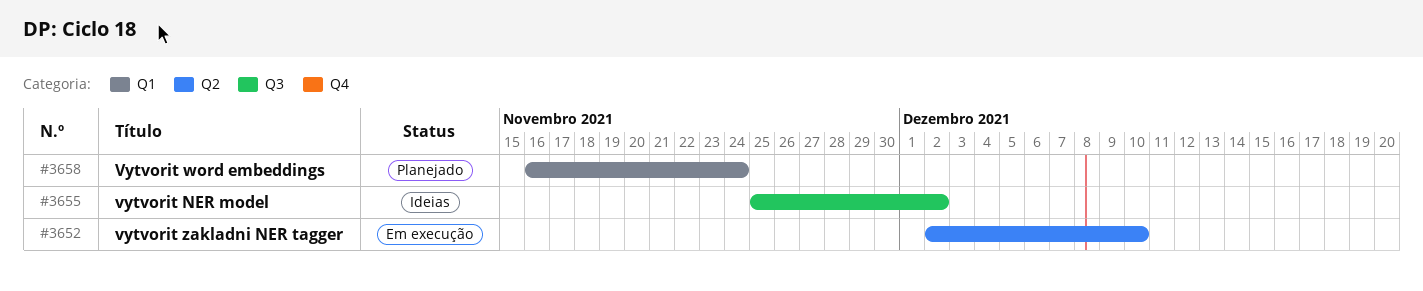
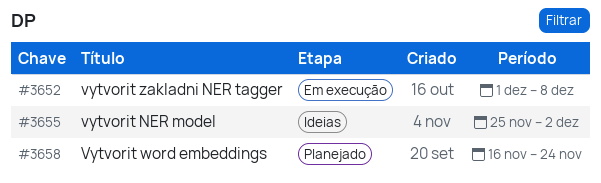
#3652, start: Dec 2 -> Dec 1
#3652, due: Dec 10 -> Dec 8

